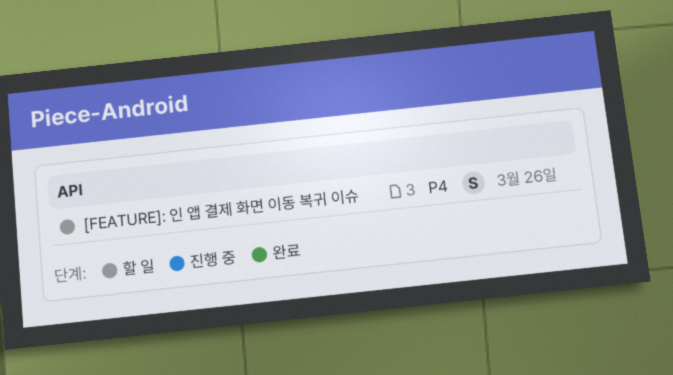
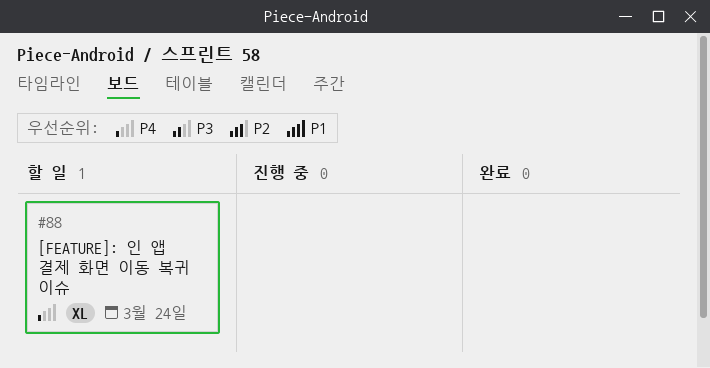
[FEATURE]: 인 앱 결제 화면 이동 복귀 이슈, estimate: S -> XL
[FEATURE]: 인 앱 결제 화면 이동 복귀 이슈, due: Mar 26 -> Mar 24

